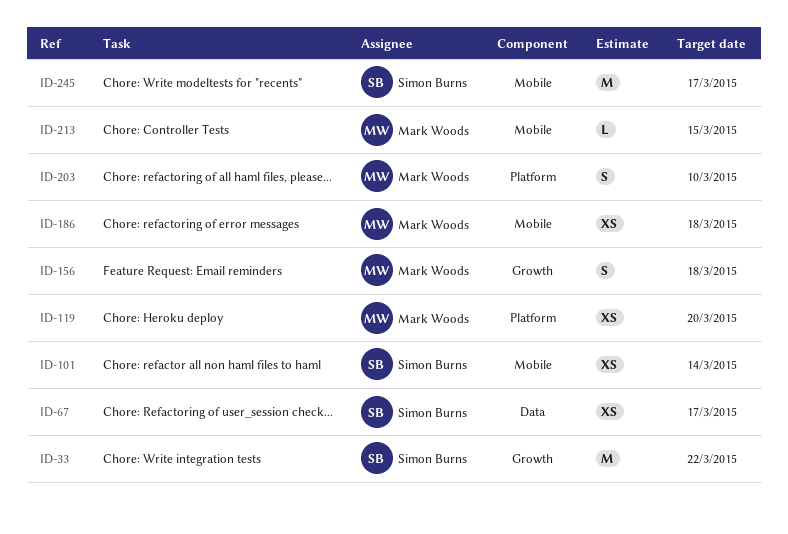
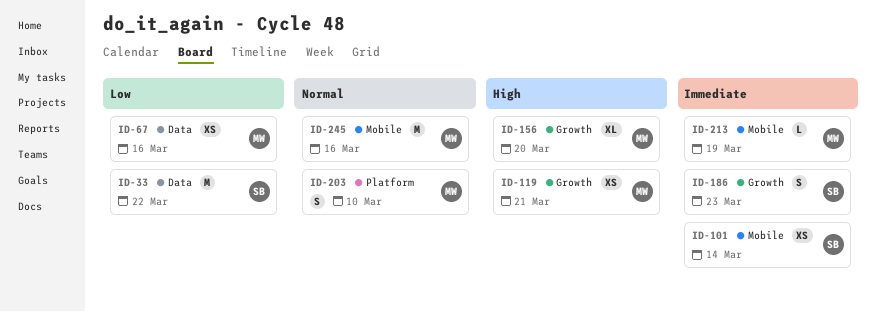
ID-33, label: Growth -> Data
ID-67, owner: Simon Burns -> Mark Woods
ID-67, due: Mar 17 -> Mar 16
ID-119, label: Platform -> Growth
ID-119, due: Mar 20 -> Mar 21
ID-156, estimate: S -> XL
ID-156, due: Mar 18 -> Mar 20
ID-186, owner: Mark Woods -> Simon Burns
ID-186, label: Mobile -> Growth
ID-186, estimate: XS -> S
ID-186, due: Mar 18 -> Mar 23
ID-213, due: Mar 15 -> Mar 19
ID-245, owner: Simon Burns -> Mark Woods
ID-245, due: Mar 17 -> Mar 16

